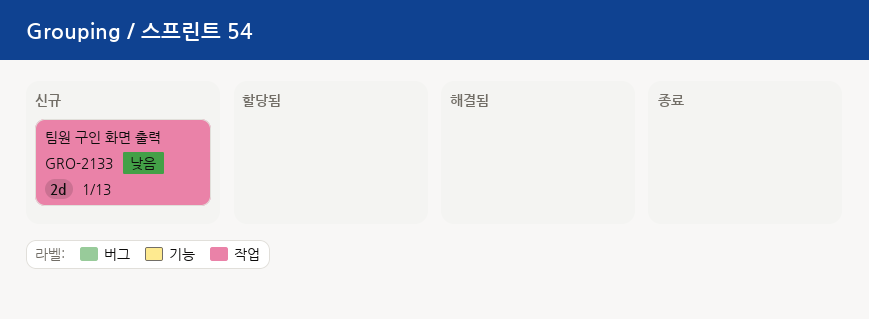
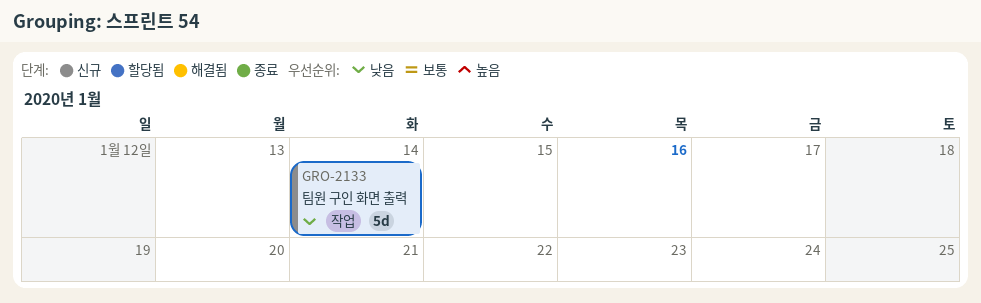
GRO-2133, estimate: 2d -> 5d
GRO-2133, due: Jan 13 -> Jan 14

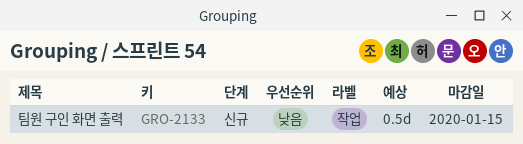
GRO-2133, estimate: 5d -> 0.5d
GRO-2133, due: Jan 14 -> Jan 15

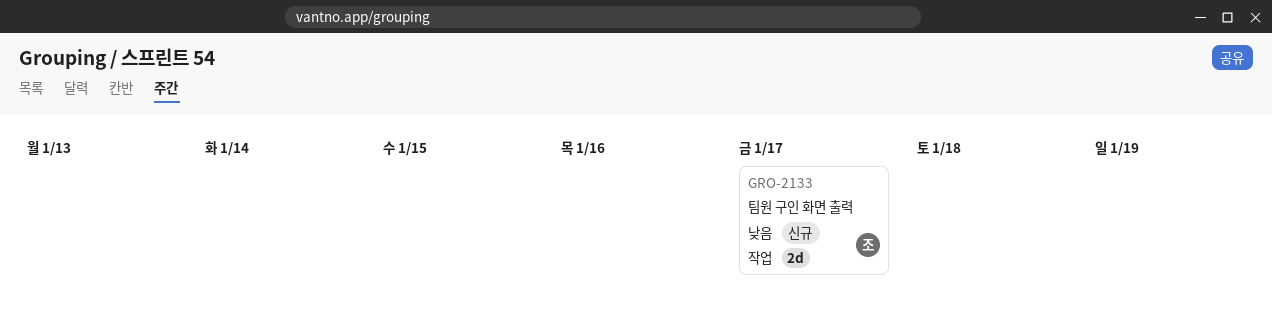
GRO-2133, estimate: 0.5d -> 2d
GRO-2133, due: Jan 15 -> Jan 17

